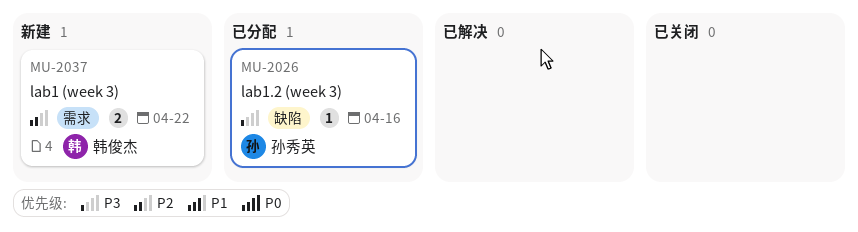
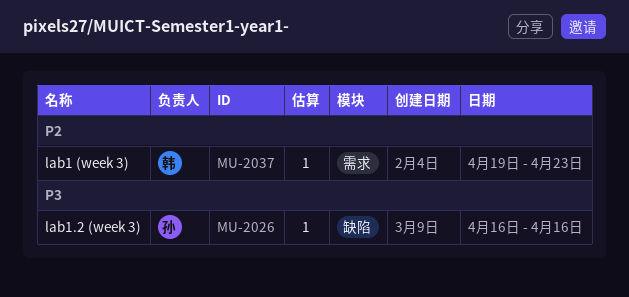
MU-2037, estimate: 2 -> 1
MU-2037, due: Apr 22 -> Apr 23

